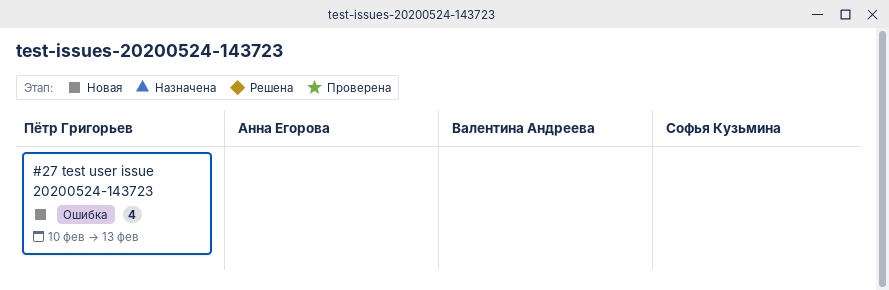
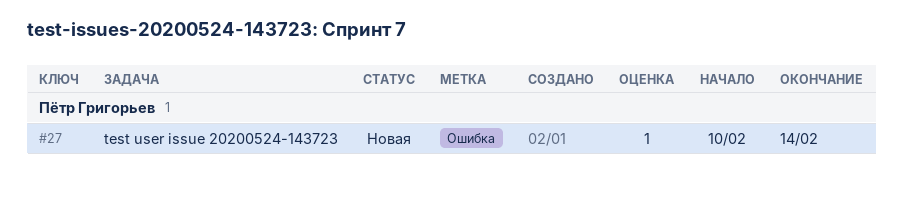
#27, estimate: 4 -> 1
#27, due: Feb 13 -> Feb 14

